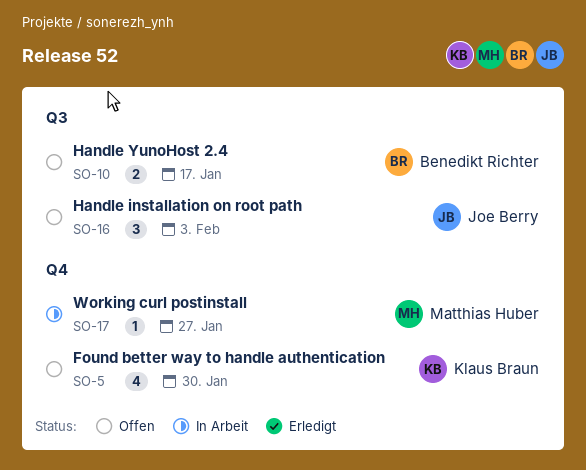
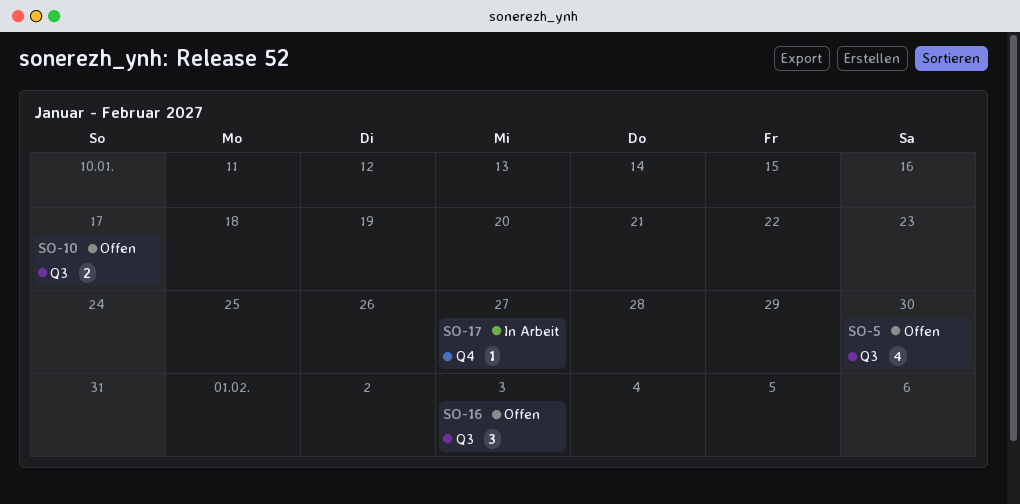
SO-5, label: Q4 -> Q3

